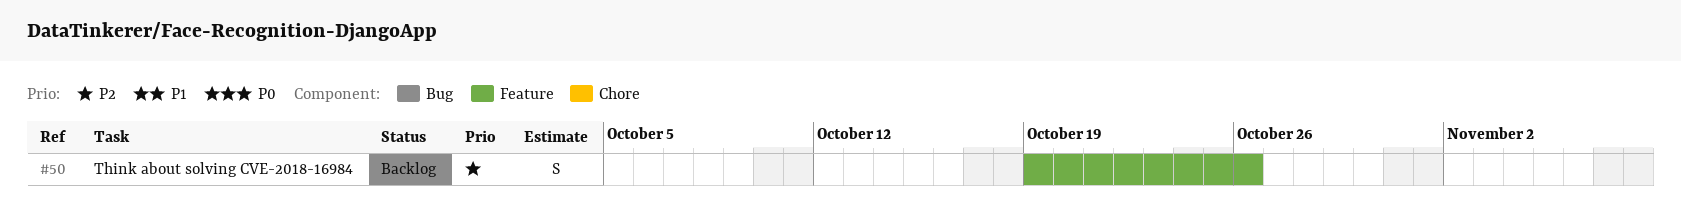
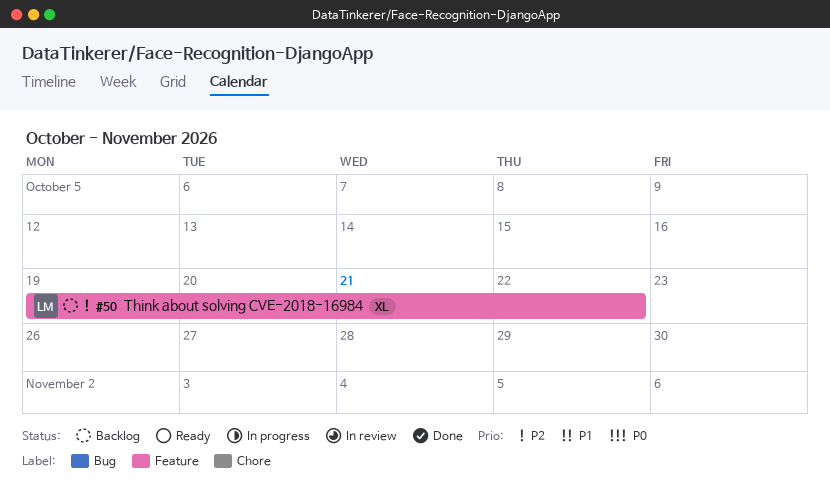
#50, estimate: S -> XL
#50, due: Oct 26 -> Oct 22

